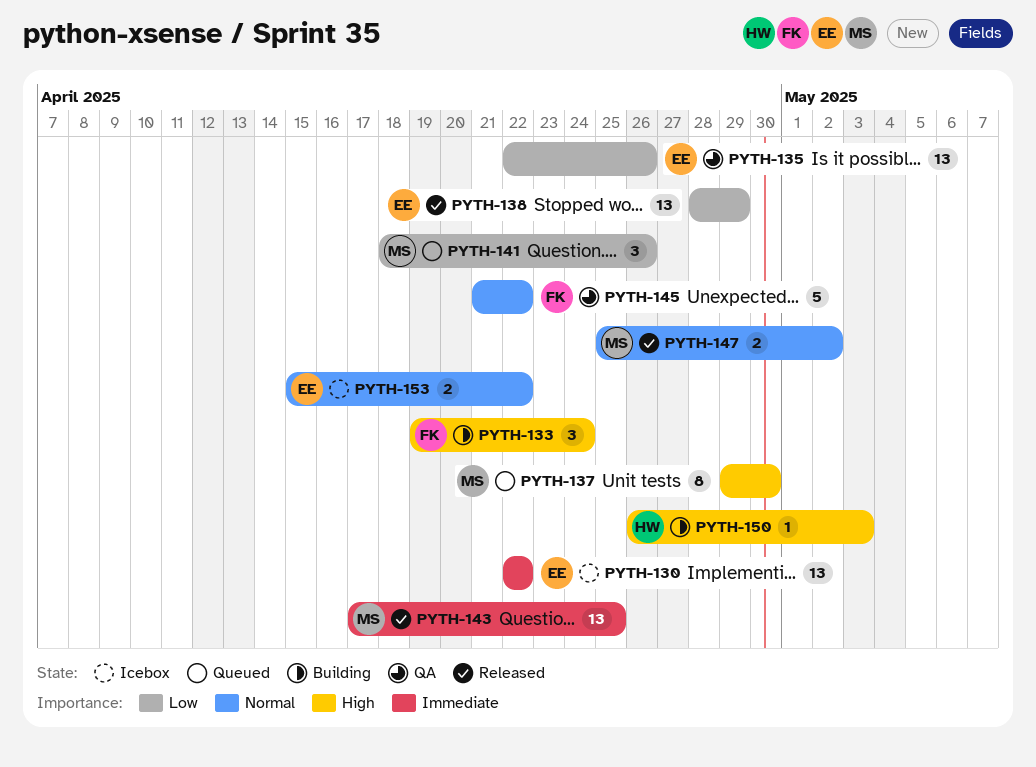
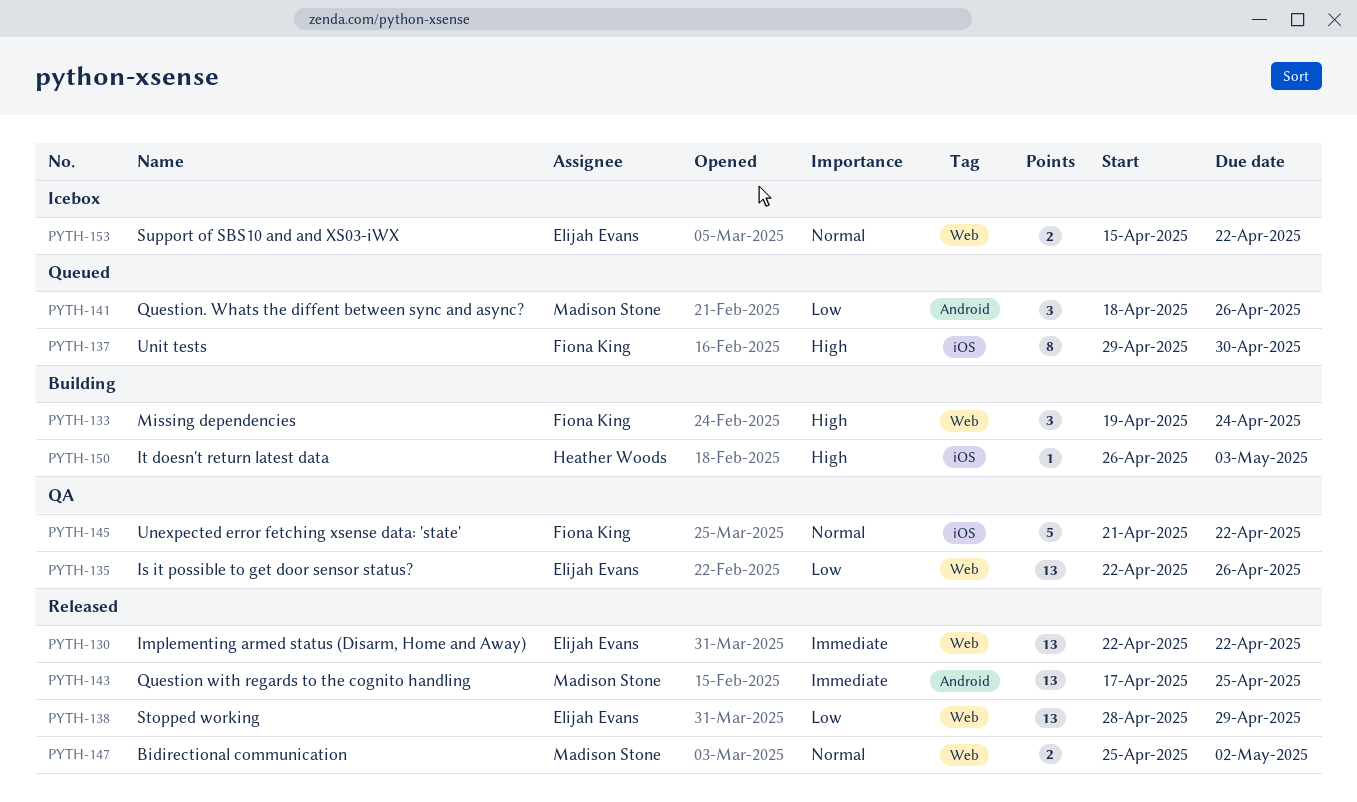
PYTH-130, status: Icebox -> Released
PYTH-137, owner: Madison Stone -> Fiona King

